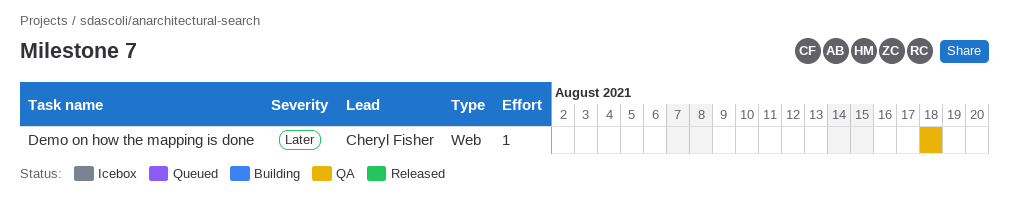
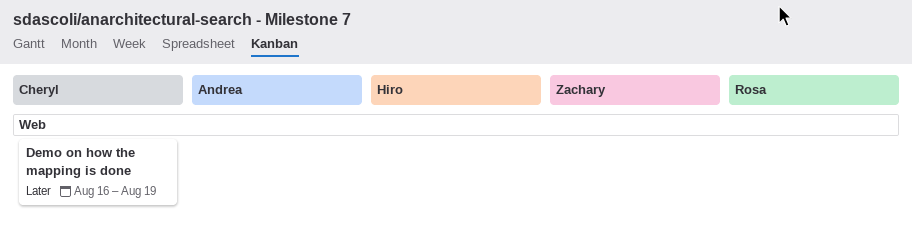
Demo on how the mapping is done, start: Aug 18 -> Aug 16
Demo on how the mapping is done, due: Aug 18 -> Aug 19

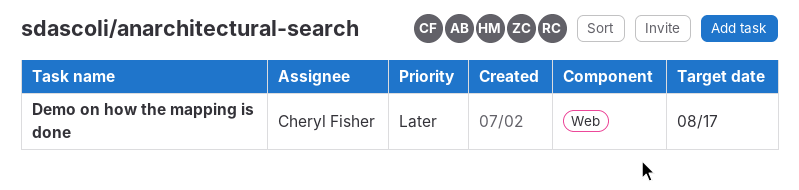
Demo on how the mapping is done, due: Aug 19 -> Aug 17

